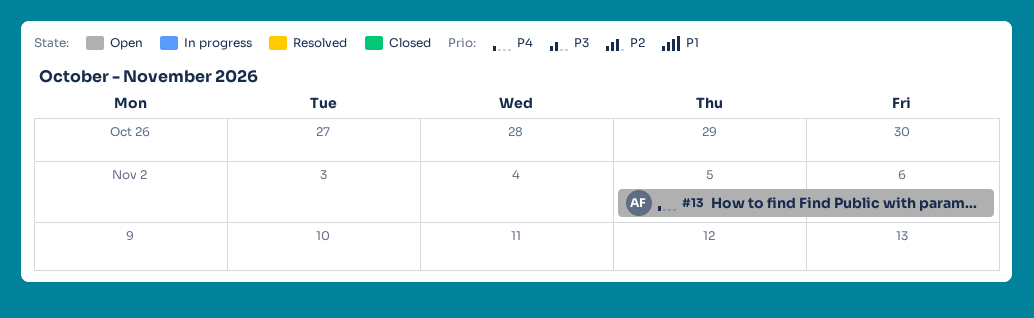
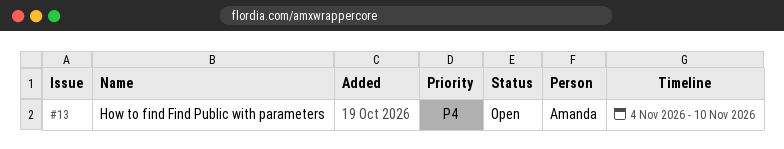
#13, start: Nov 5 -> Nov 4
#13, due: Nov 6 -> Nov 10

